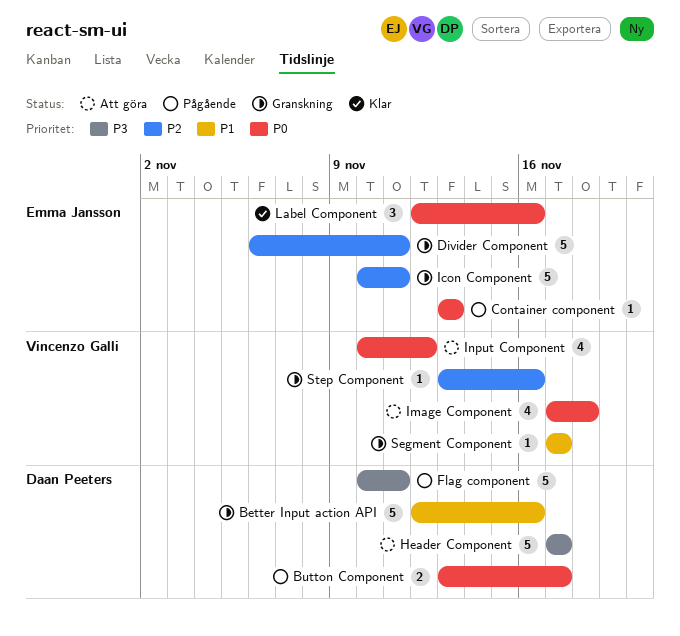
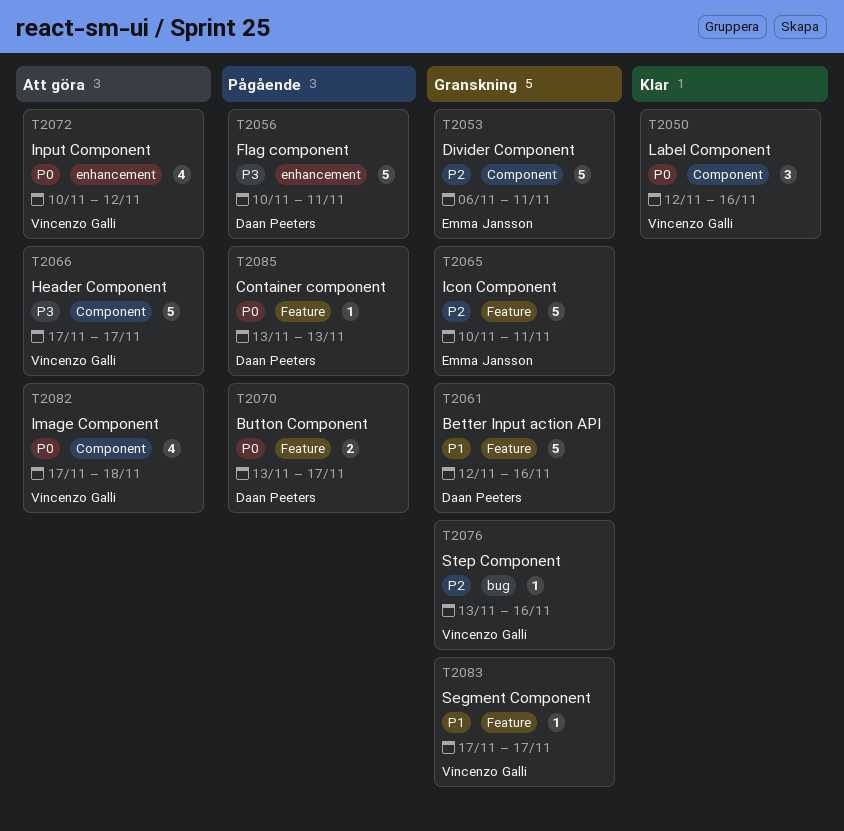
Container component, owner: Emma Jansson -> Daan Peeters
Header Component, owner: Daan Peeters -> Vincenzo Galli
Label Component, owner: Emma Jansson -> Vincenzo Galli

